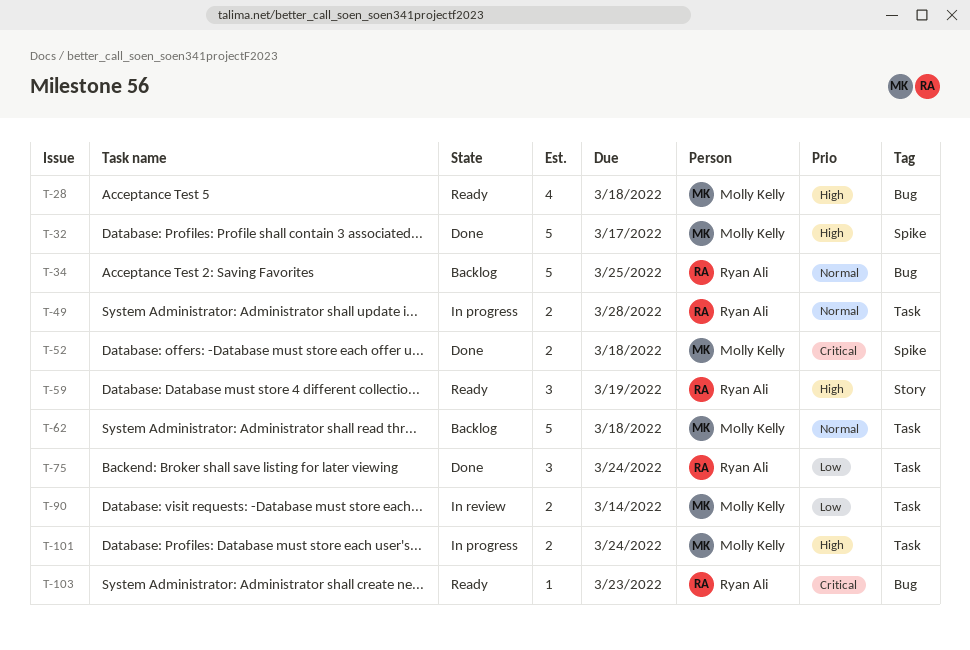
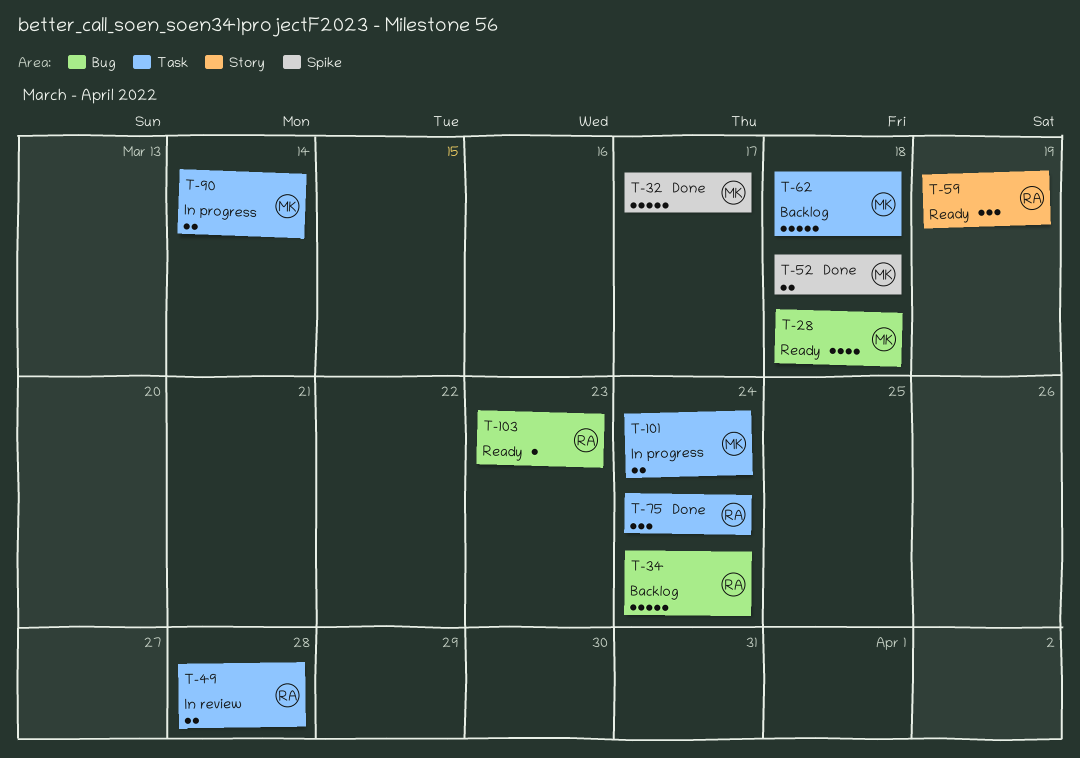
T-34, due: Mar 25 -> Mar 24
T-49, status: In progress -> In review
T-90, status: In review -> In progress

